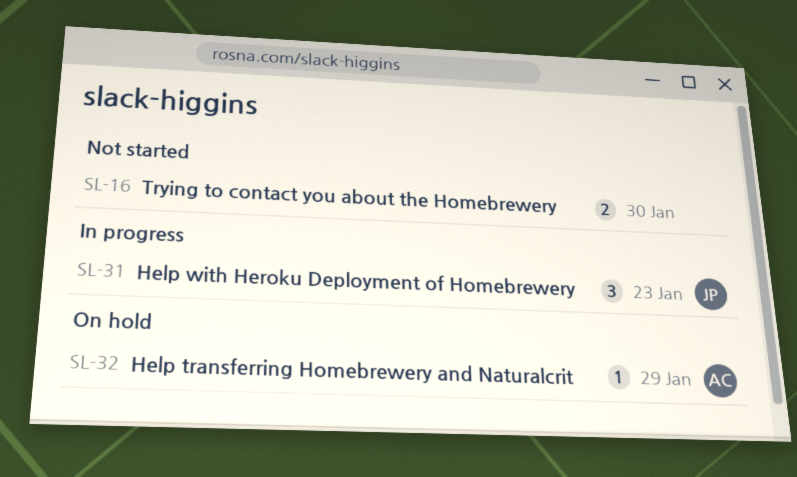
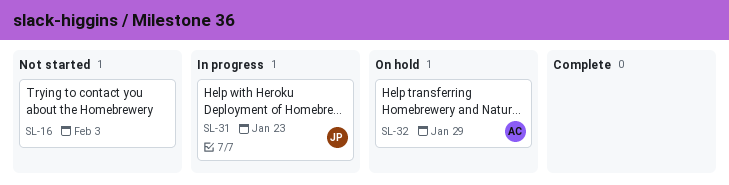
SL-16, due: Jan 30 -> Feb 3

